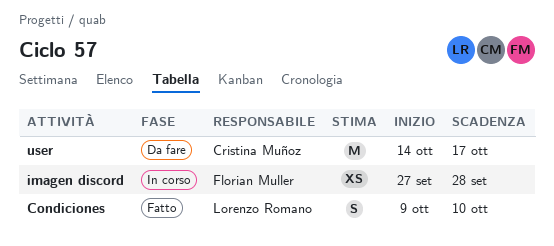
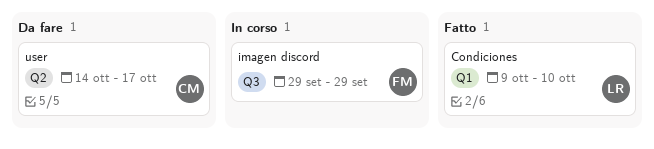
imagen discord, start: Sep 27 -> Sep 29
imagen discord, due: Sep 28 -> Sep 29

